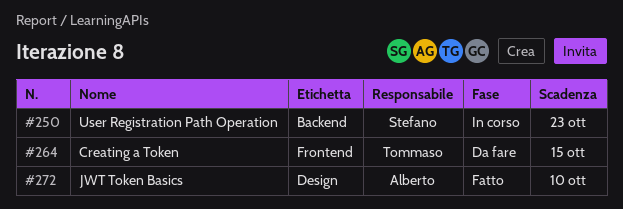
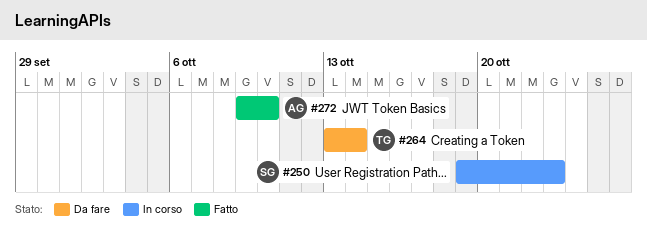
#264, due: Oct 15 -> Oct 14

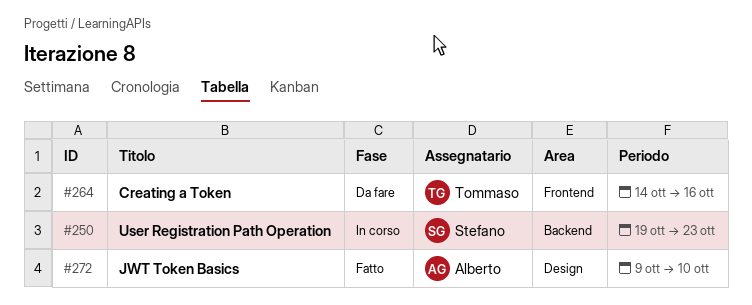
#264, start: Oct 13 -> Oct 14
#264, due: Oct 14 -> Oct 16

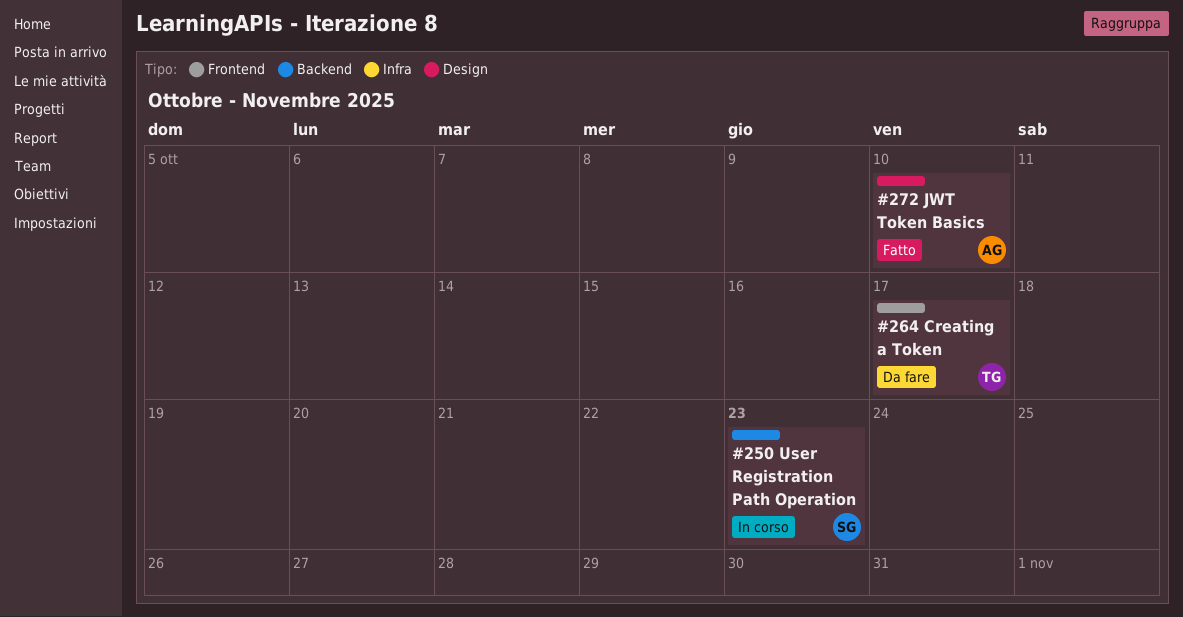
#264, due: Oct 16 -> Oct 17

